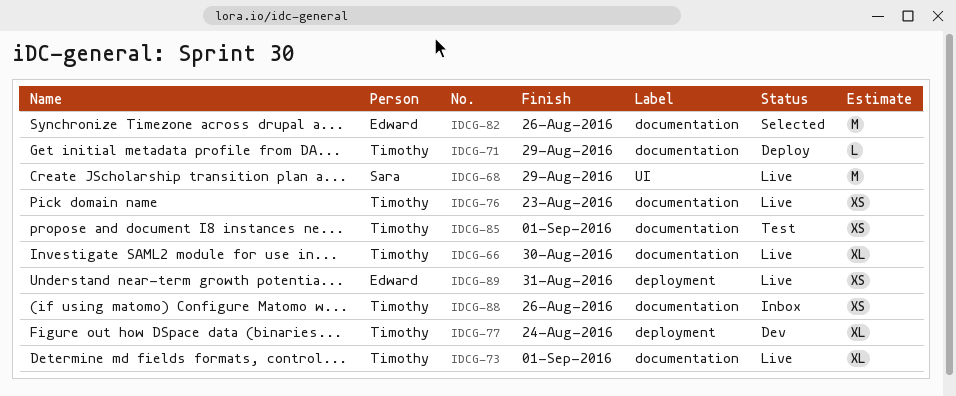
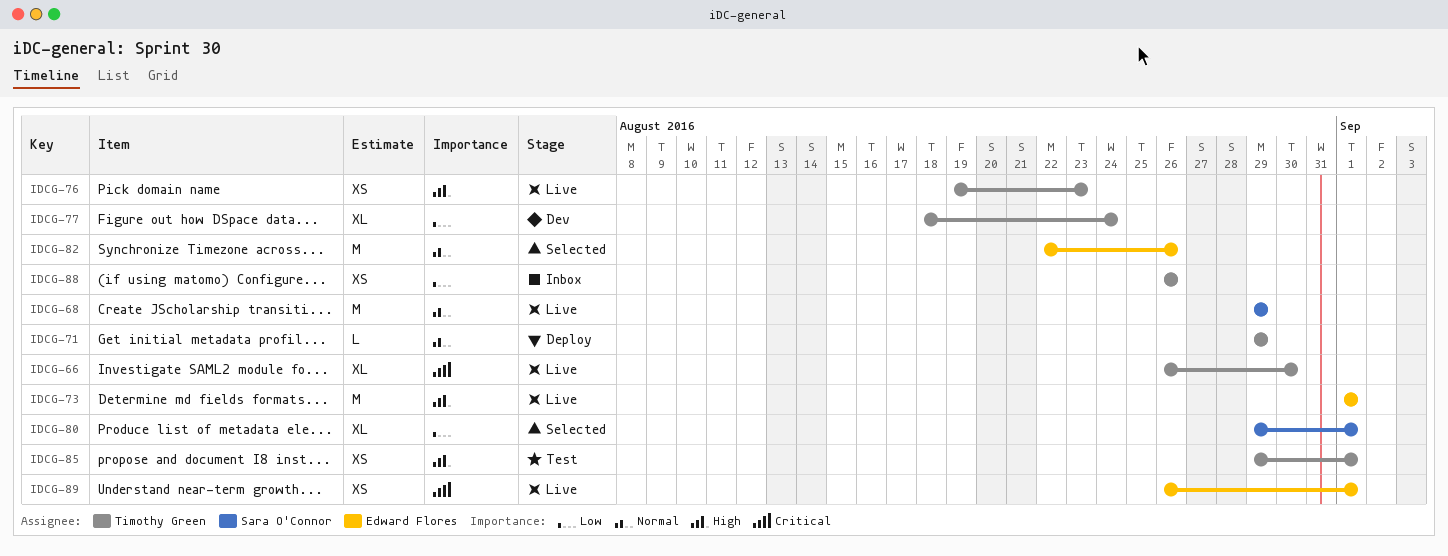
IDCG-73, owner: Timothy Green -> Edward Flores
IDCG-73, estimate: XL -> M
IDCG-80: none -> present
IDCG-89, due: Aug 31 -> Sep 1

